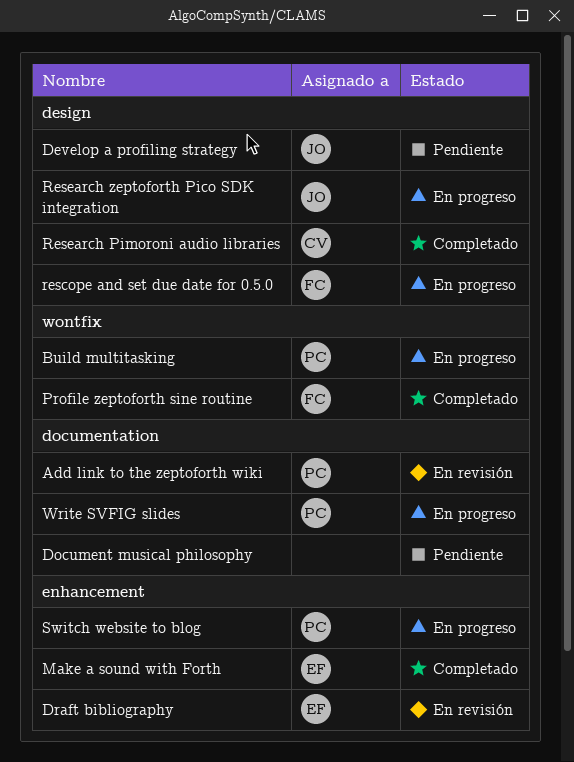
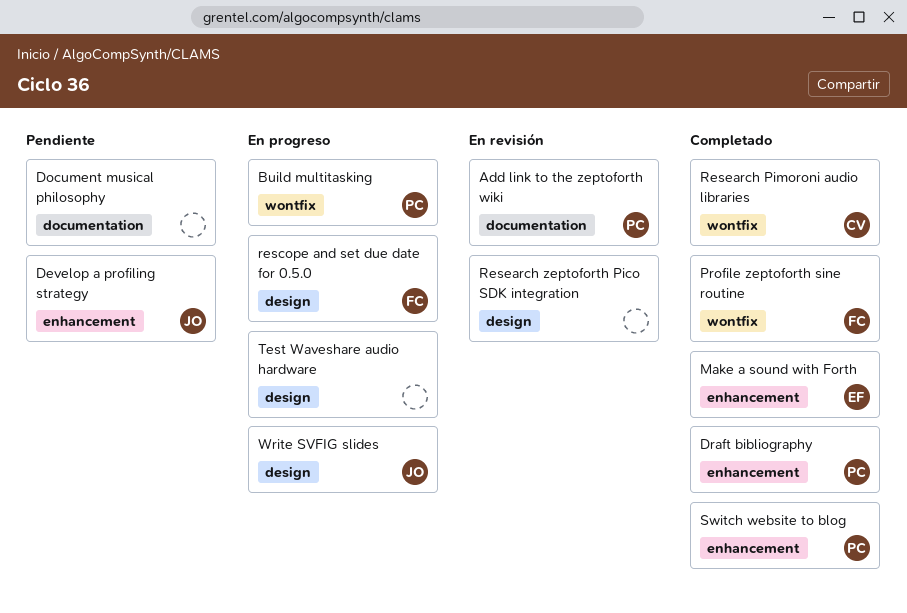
Develop a profiling strategy, label: design -> enhancement
Draft bibliography, status: En revisión -> Completado
Draft bibliography, owner: EF -> PC
Research Pimoroni audio libraries, label: design -> wontfix
Research zeptoforth Pico SDK integration, status: En progreso -> En revisión
Research zeptoforth Pico SDK integration, owner: JO -> none
Switch website to blog, status: En progreso -> Completado
Test Waveshare audio hardware: none -> present
Write SVFIG slides, owner: PC -> JO
Write SVFIG slides, label: documentation -> design

